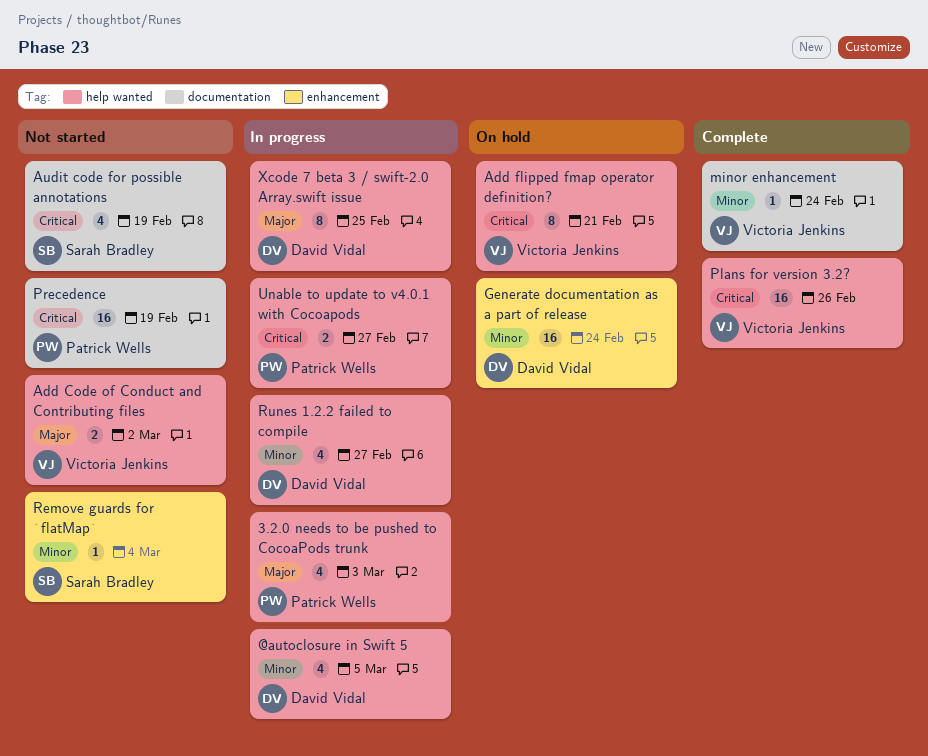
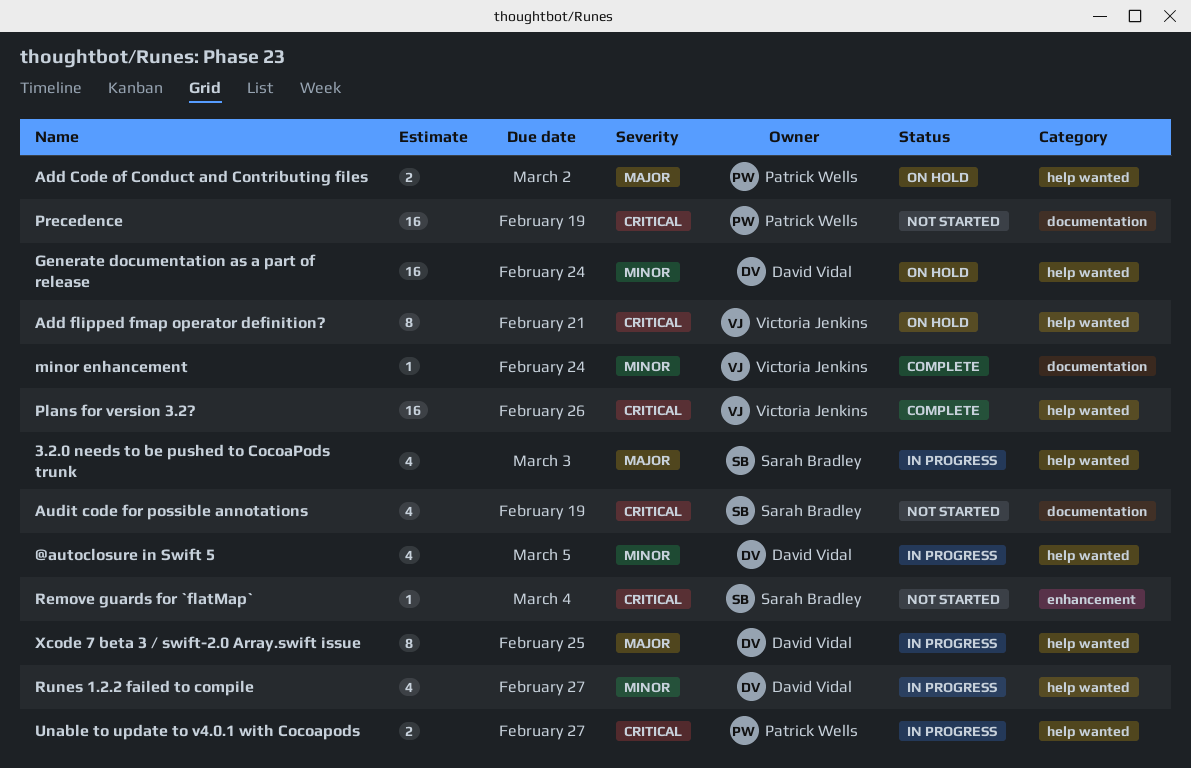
3.2.0 needs to be pushed to CocoaPods trunk, owner: Patrick Wells -> Sarah Bradley
Add Code of Conduct and Contributing files, status: Not started -> On hold
Add Code of Conduct and Contributing files, owner: Victoria Jenkins -> Patrick Wells
Generate documentation as a part of release, label: enhancement -> help wanted
Remove guards for `flatMap`, priority: Minor -> Critical

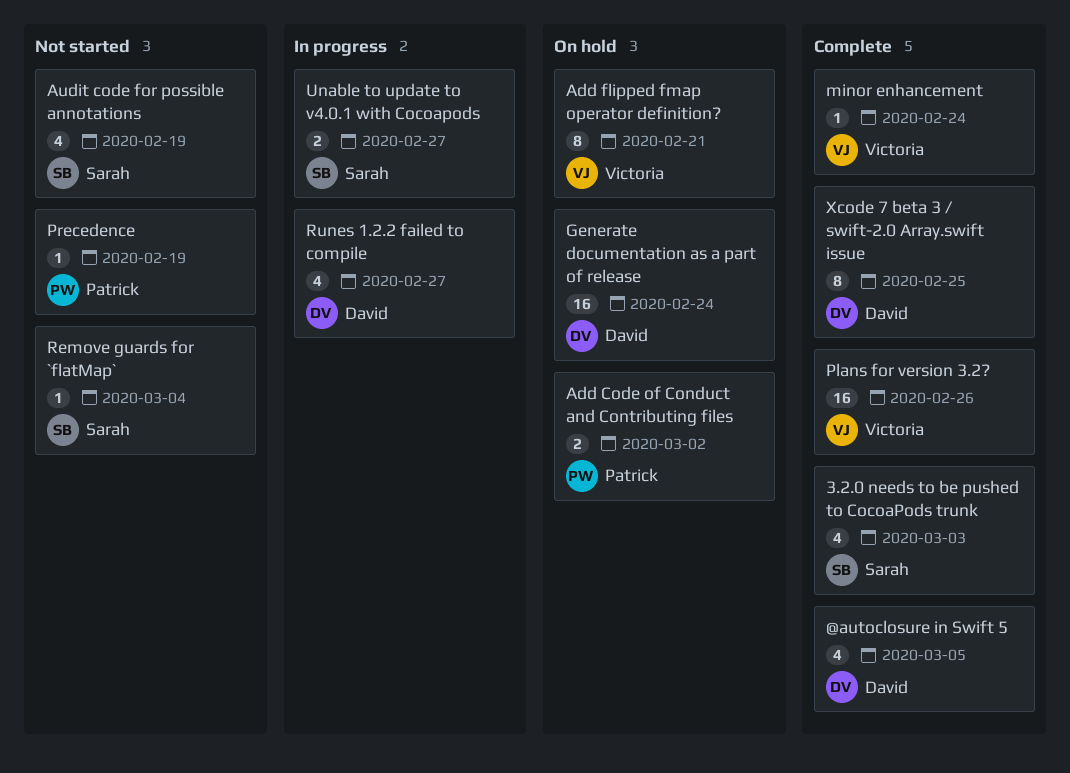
3.2.0 needs to be pushed to CocoaPods trunk, status: In progress -> Complete
@autoclosure in Swift 5, status: In progress -> Complete
Precedence, estimate: 16 -> 1
Unable to update to v4.0.1 with Cocoapods, owner: Patrick Wells -> Sarah Bradley
Xcode 7 beta 3 / swift-2.0 Array.swift issue, status: In progress -> Complete

